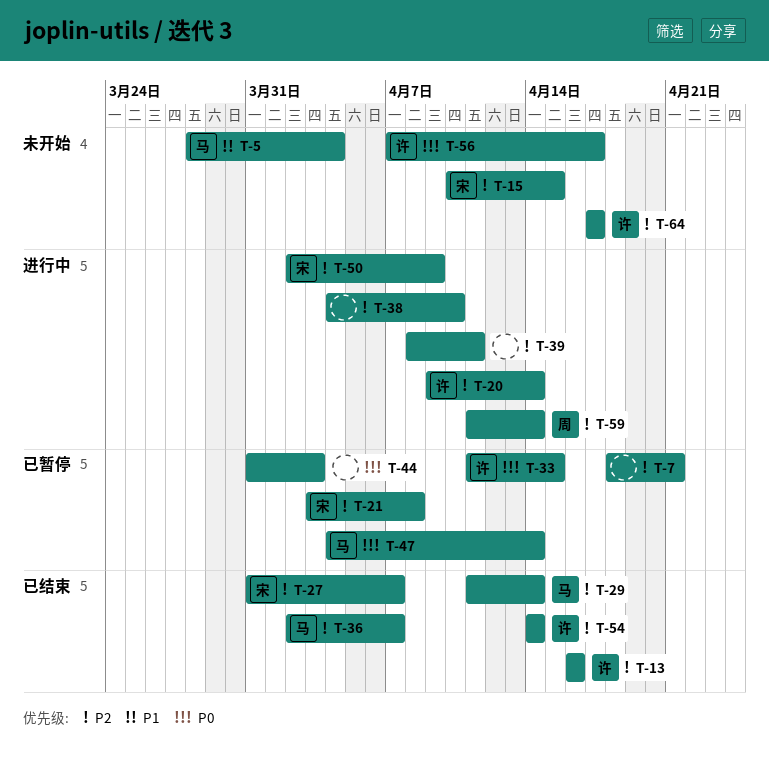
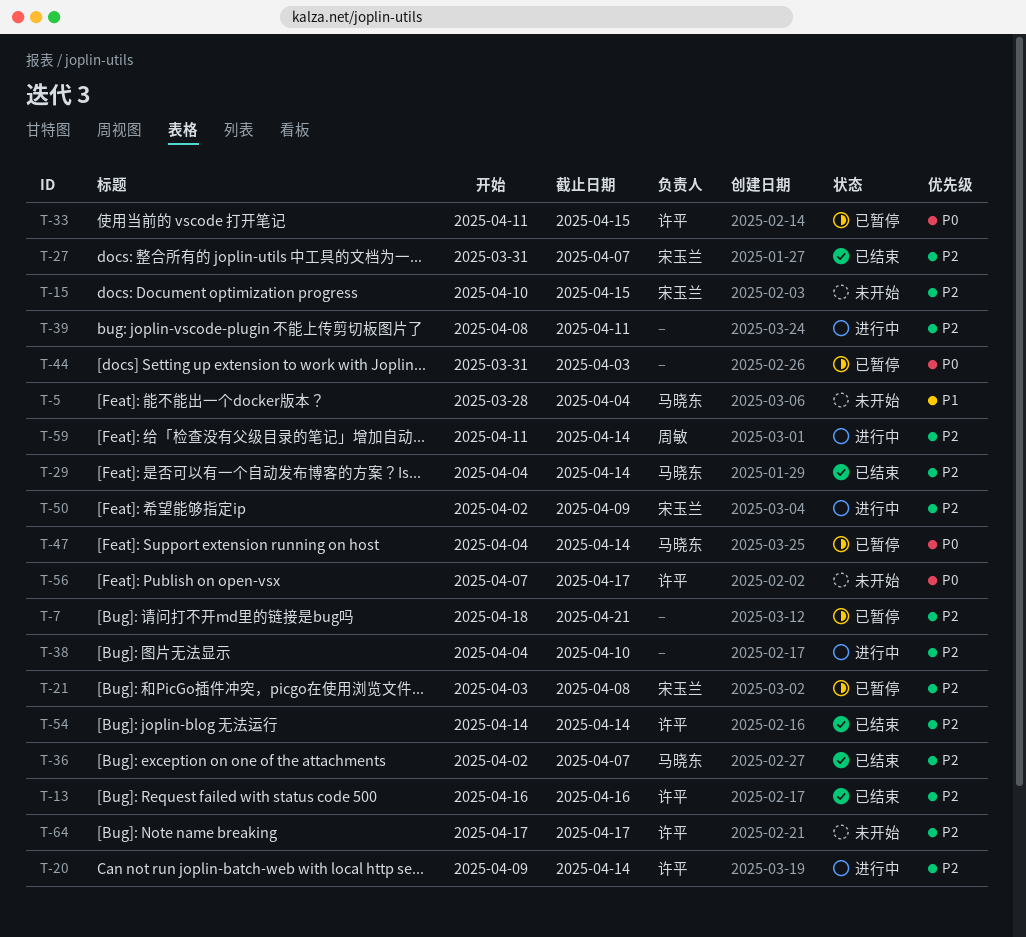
T-29, start: Apr 11 -> Apr 4

